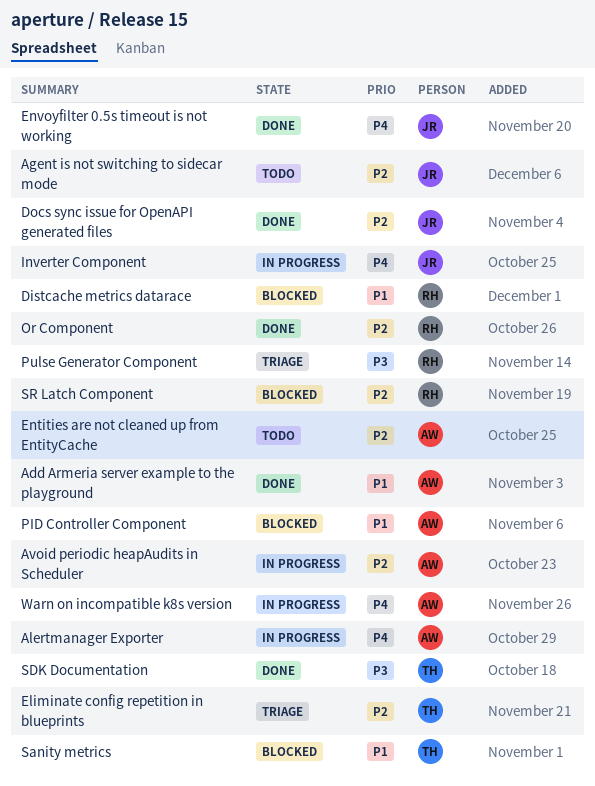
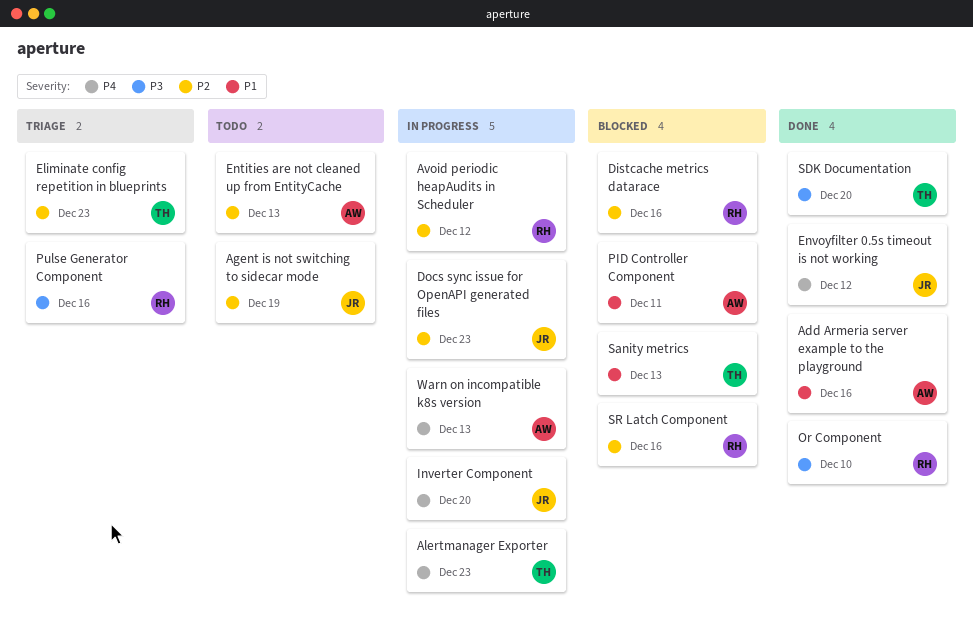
Alertmanager Exporter, owner: AW -> TH
Avoid periodic heapAudits in Scheduler, owner: AW -> RH
Distcache metrics datarace, priority: P1 -> P2
Docs sync issue for OpenAPI generated files, status: Done -> In progress
Or Component, priority: P2 -> P3

